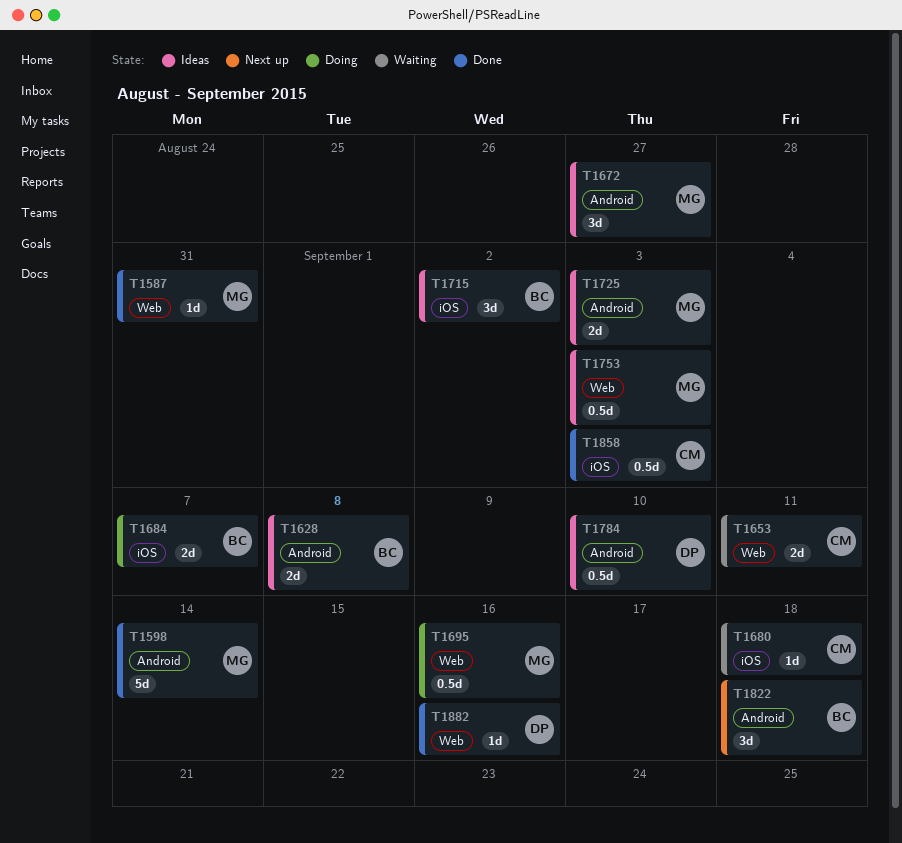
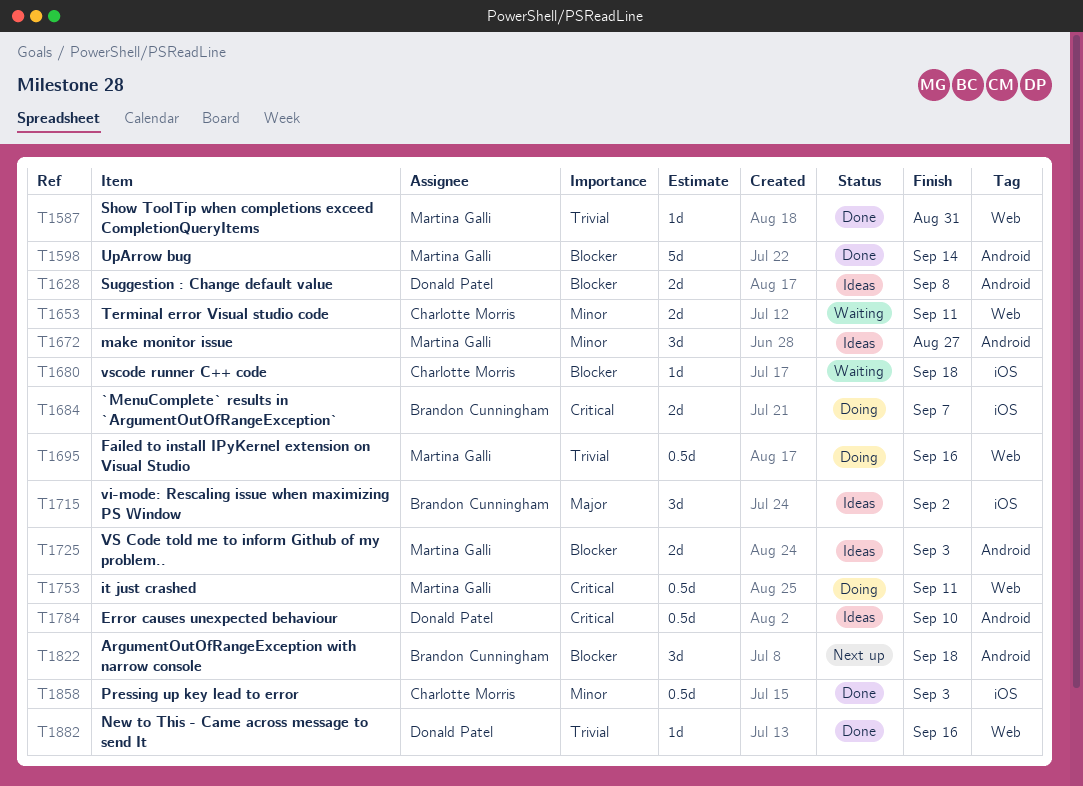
T1628, owner: Brandon Cunningham -> Donald Patel
T1753, status: Ideas -> Doing
T1753, due: Sep 3 -> Sep 11

